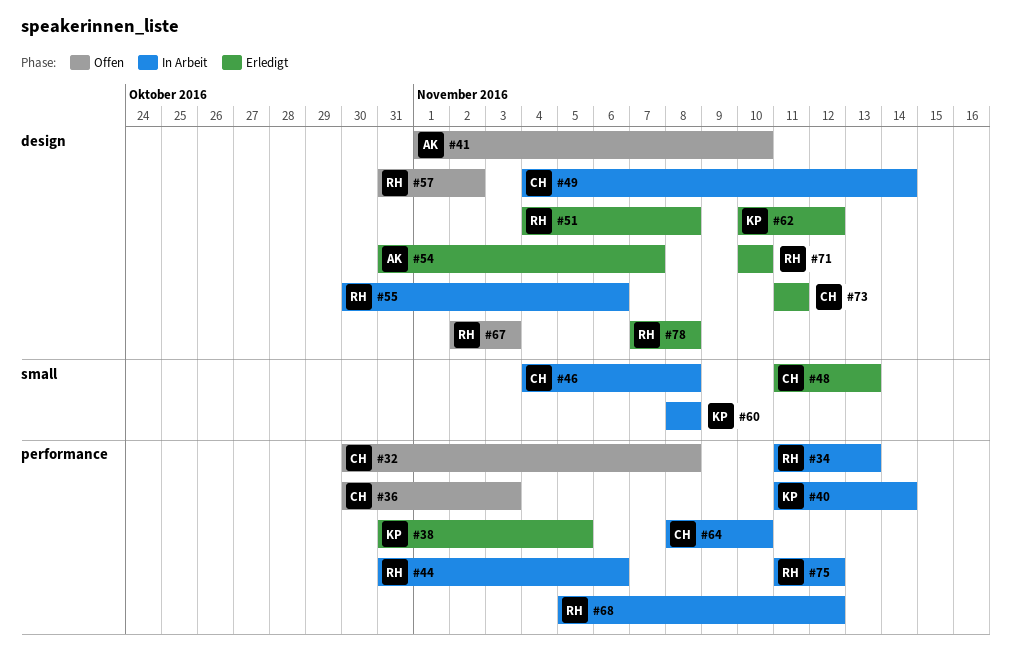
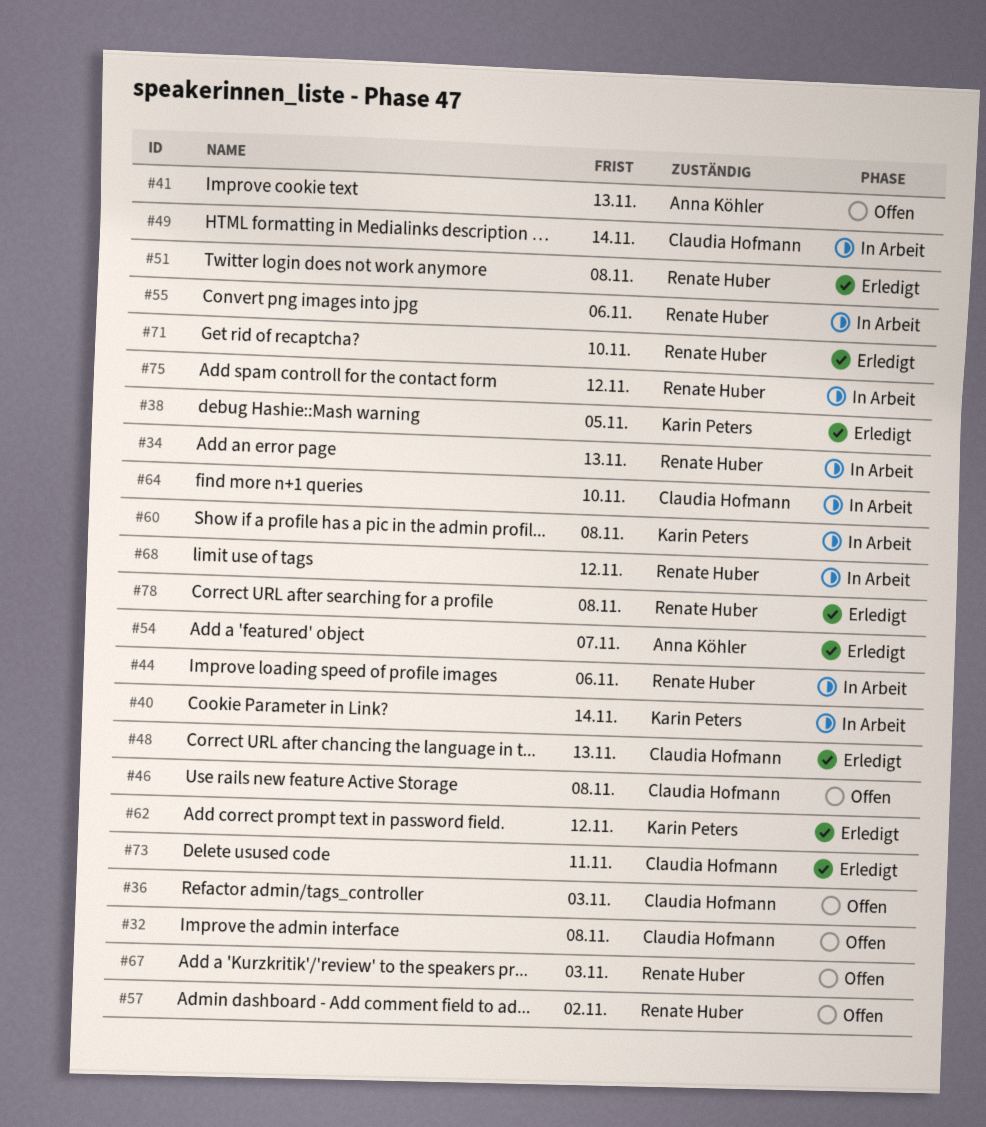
#41, due: Nov 10 -> Nov 13
#46, status: In Arbeit -> Offen

